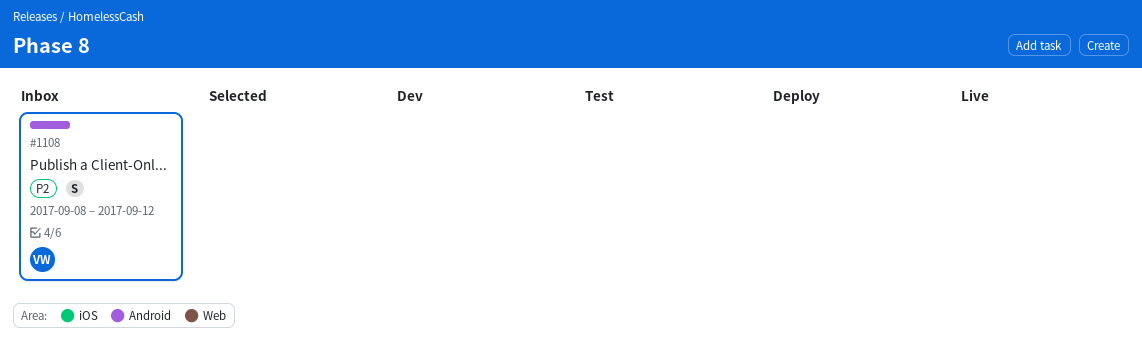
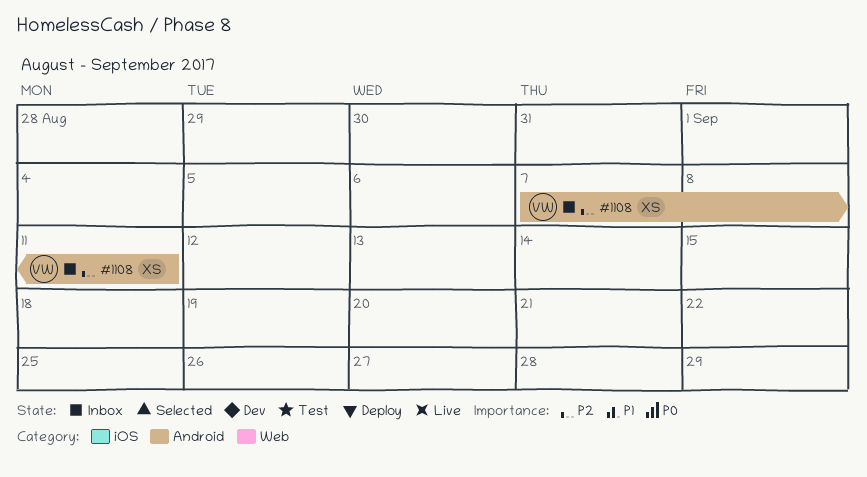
#1108, estimate: S -> XS
#1108, start: Sep 8 -> Sep 7
#1108, due: Sep 12 -> Sep 11

